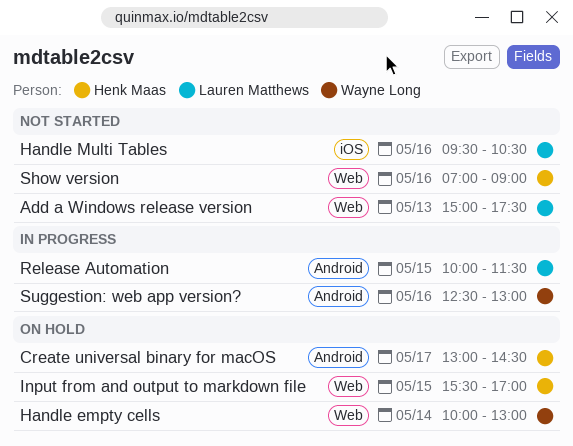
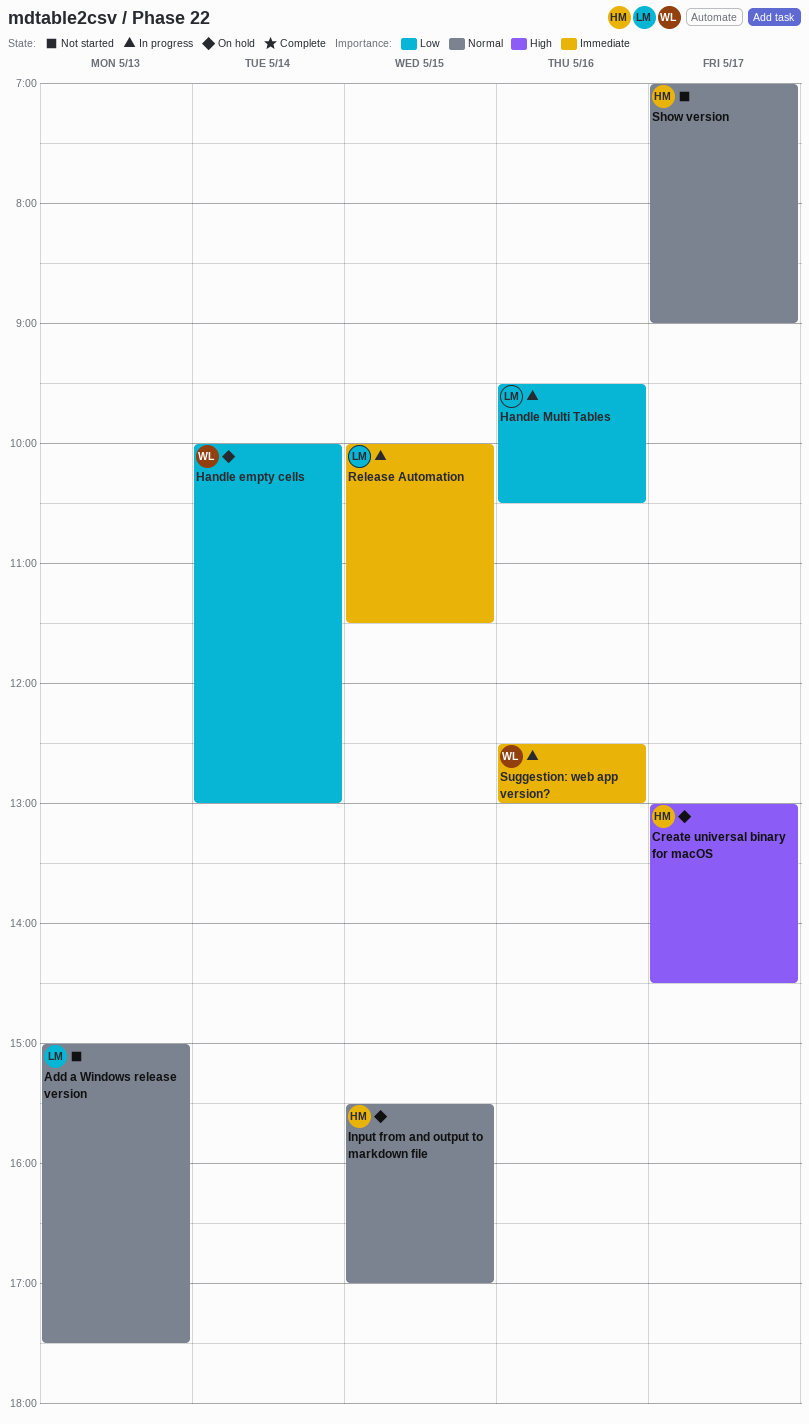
Handle Multi Tables, status: Not started -> In progress
Show version, day: May 16 -> May 17

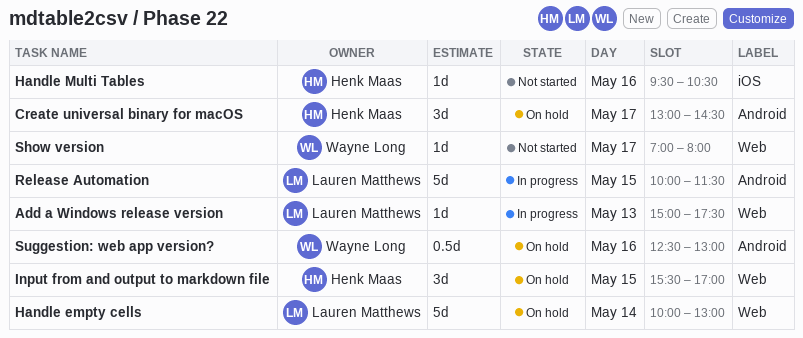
Add a Windows release version, status: Not started -> In progress
Handle empty cells, owner: Wayne Long -> Lauren Matthews
Handle Multi Tables, status: In progress -> Not started
Handle Multi Tables, owner: Lauren Matthews -> Henk Maas
Show version, owner: Henk Maas -> Wayne Long
Show version, ends: 09:00 -> 08:00
Suggestion: web app version?, status: In progress -> On hold

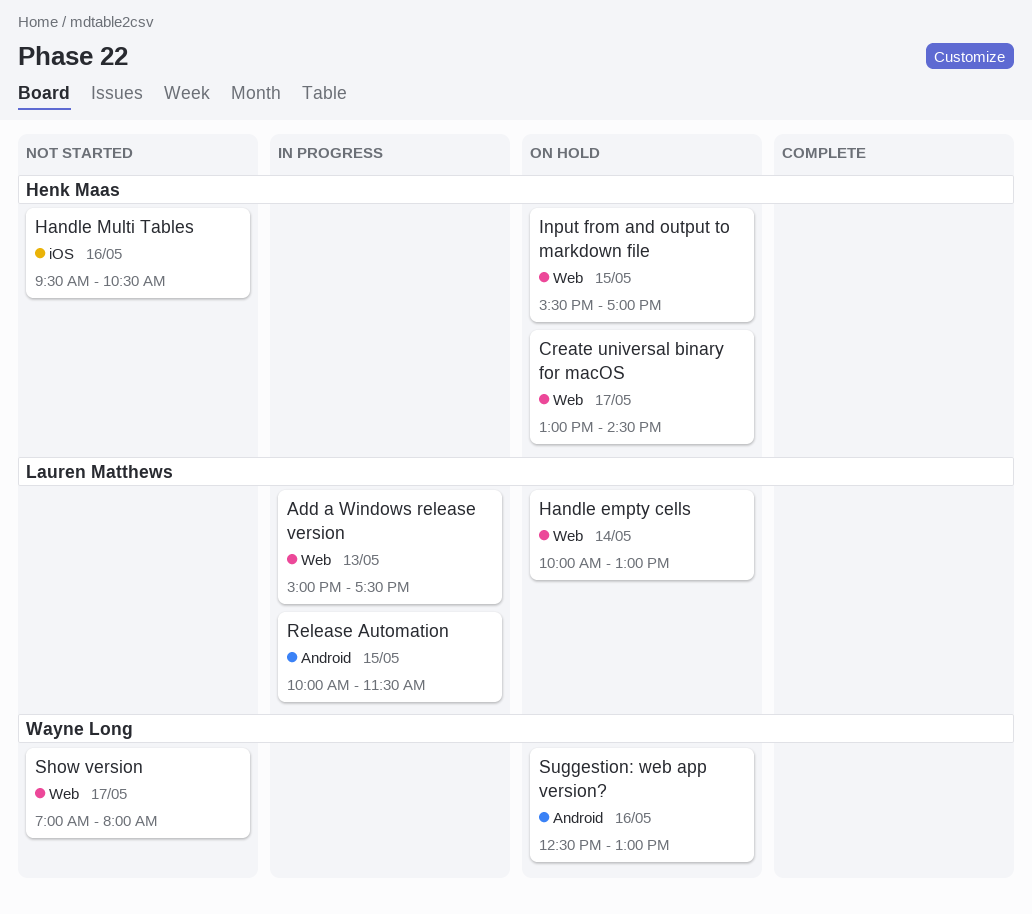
Create universal binary for macOS, label: Android -> Web

